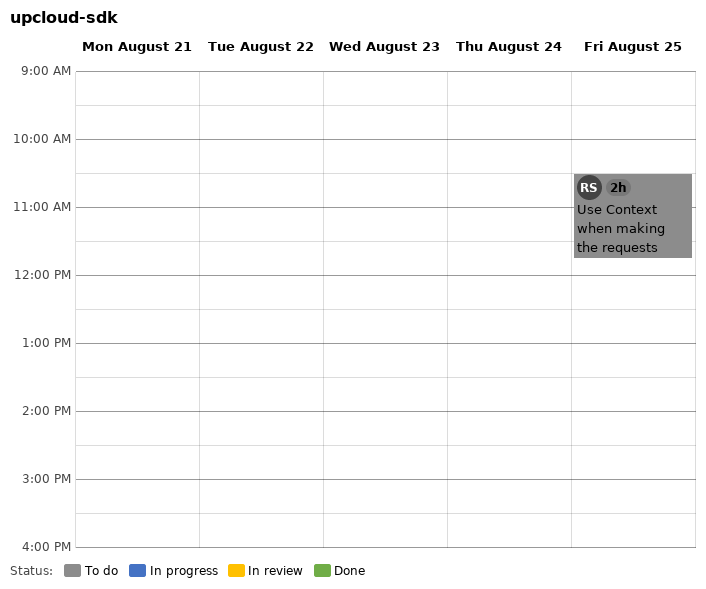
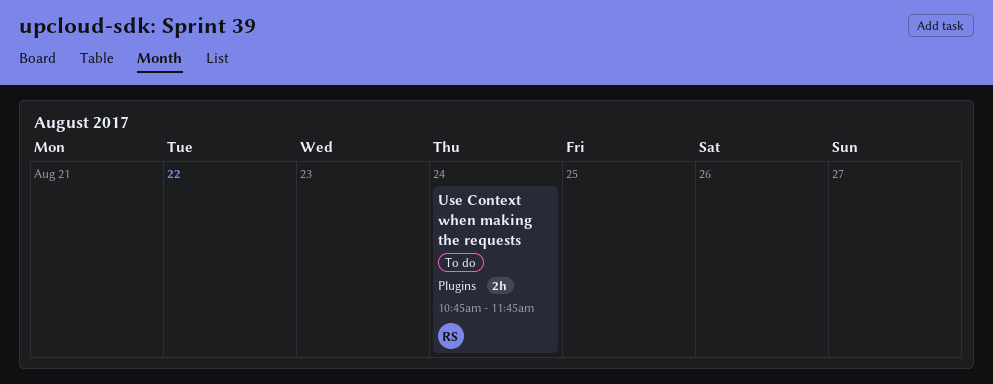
Use Context when making the requests, day: Aug 25 -> Aug 24
Use Context when making the requests, begins: 10:30 -> 10:45

